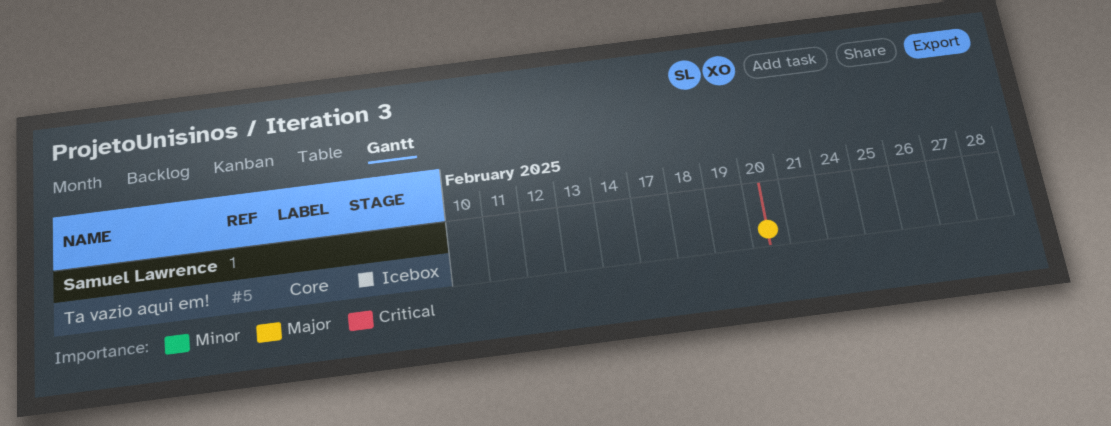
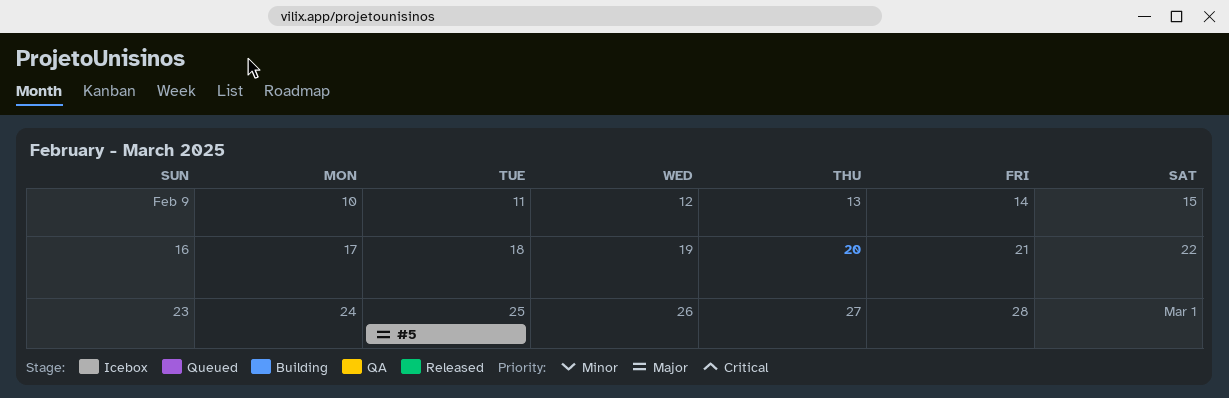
#5, start: Feb 20 -> Feb 25
#5, due: Feb 20 -> Feb 25

